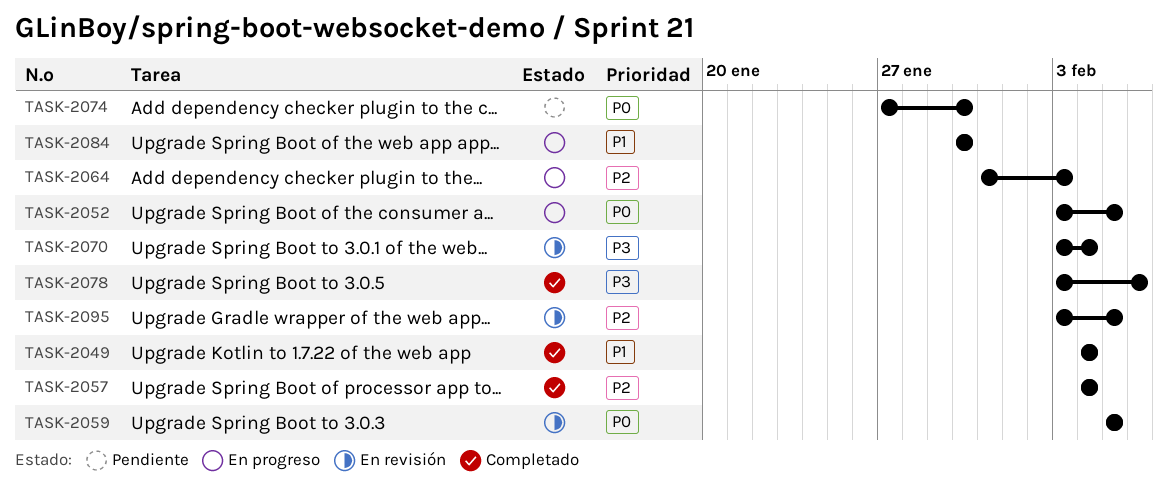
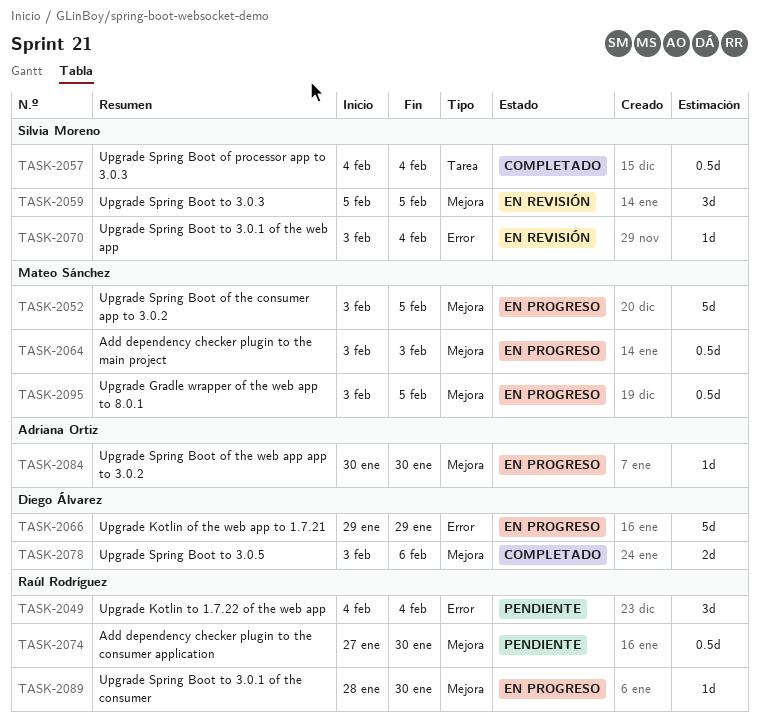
TASK-2049, status: Completado -> Pendiente
TASK-2064, start: Jan 31 -> Feb 3
TASK-2066: none -> present
TASK-2089: none -> present
TASK-2095, status: En revisión -> En progreso

